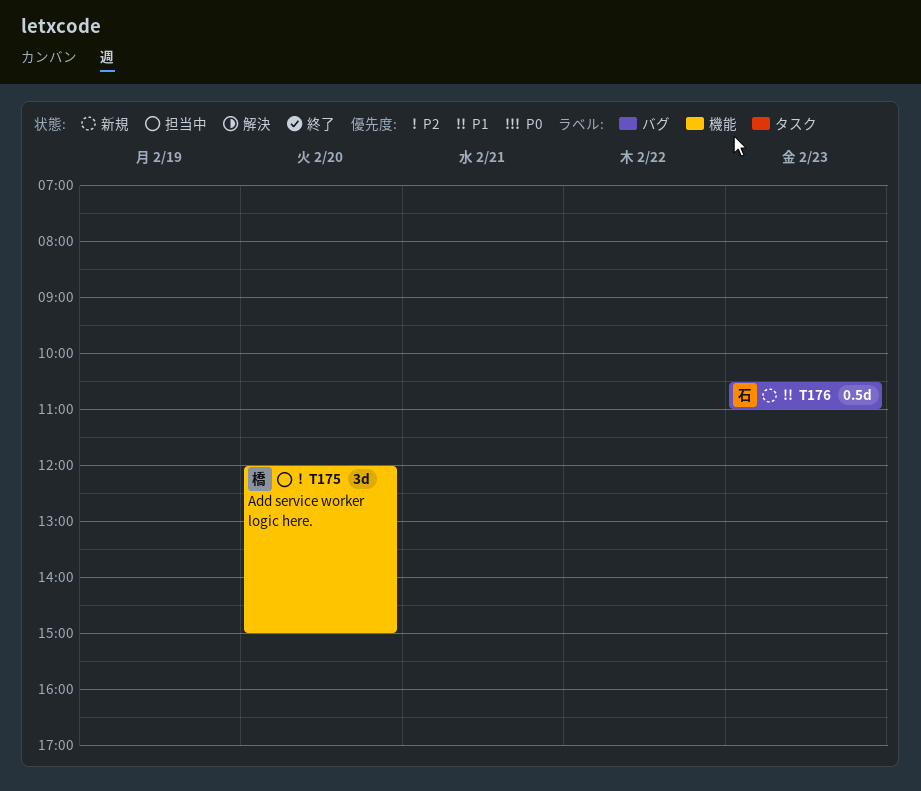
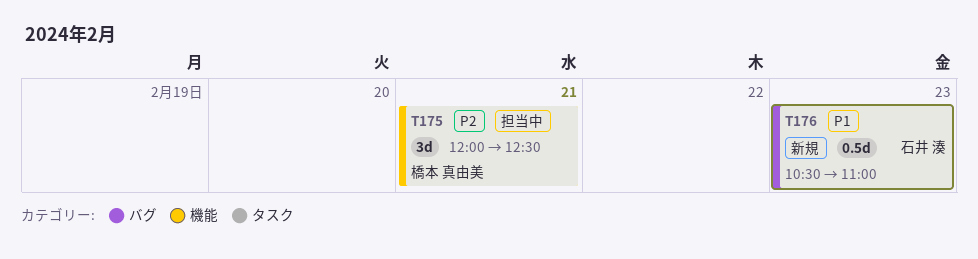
T175, day: Feb 20 -> Feb 21
T175, ends: 15:00 -> 12:30

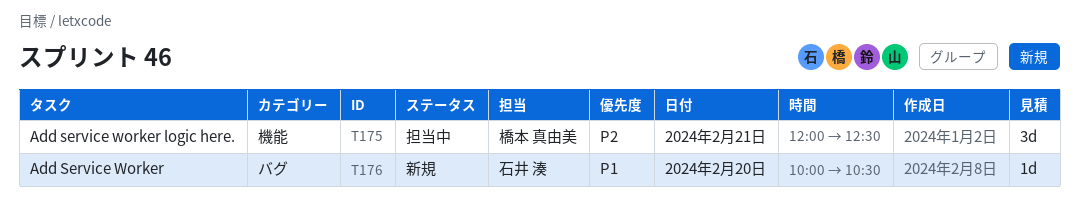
T176, estimate: 0.5d -> 1d
T176, day: Feb 23 -> Feb 20
T176, begins: 10:30 -> 10:00
T176, ends: 11:00 -> 10:30

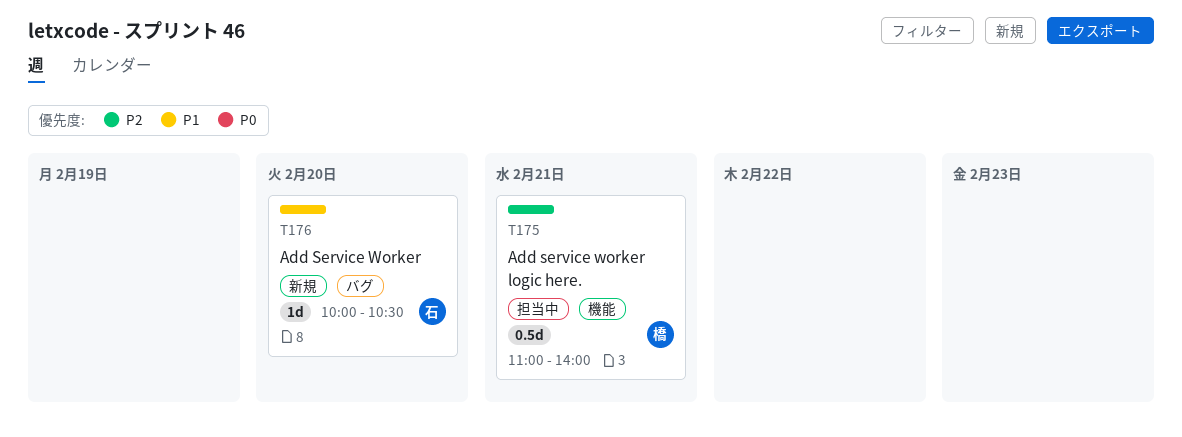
T175, estimate: 3d -> 0.5d
T175, begins: 12:00 -> 11:00
T175, ends: 12:30 -> 14:00

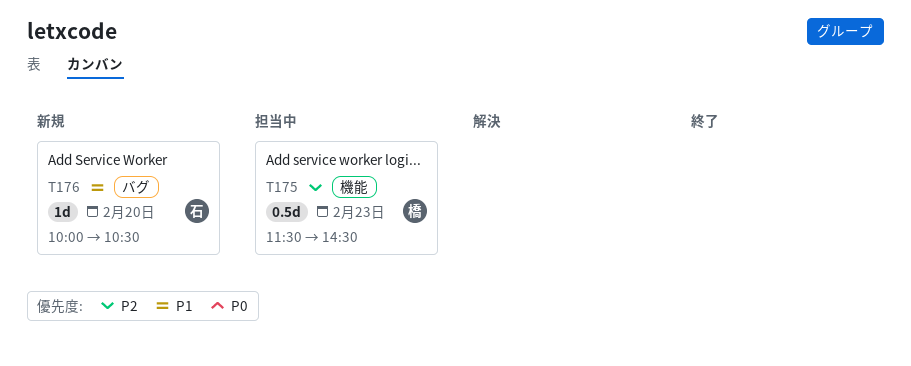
T175, day: Feb 21 -> Feb 23
T175, begins: 11:00 -> 11:30
T175, ends: 14:00 -> 14:30

